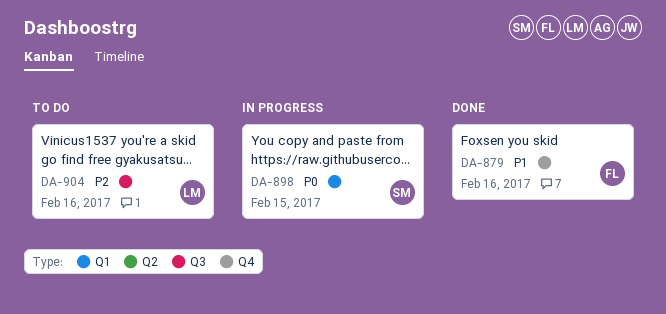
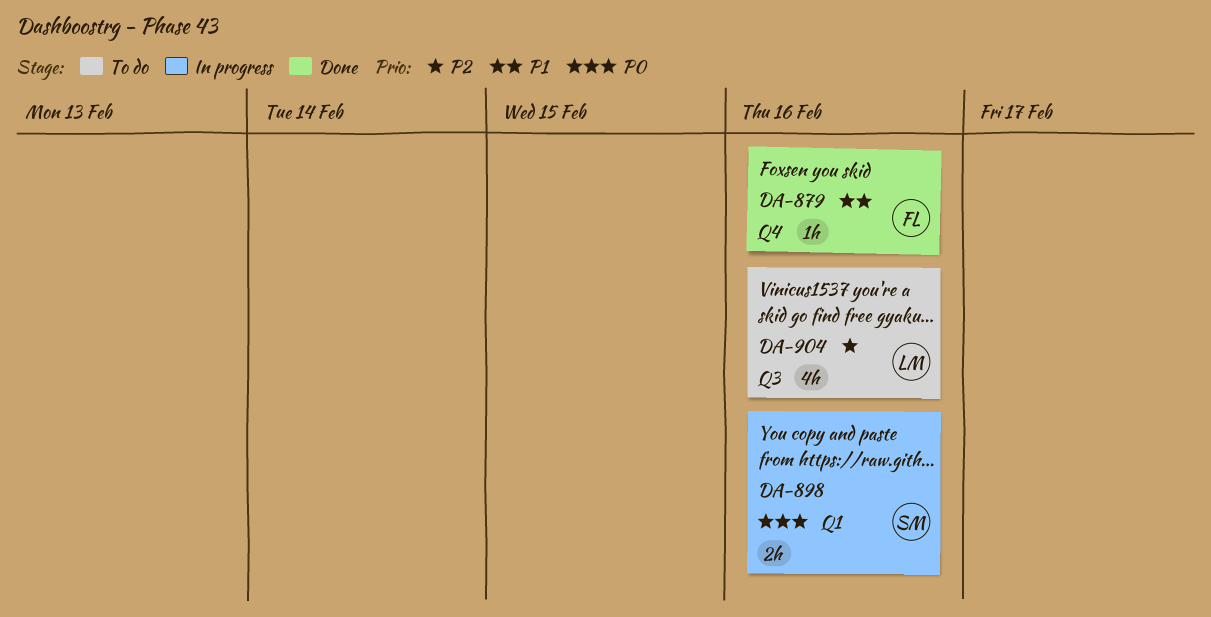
DA-898, due: Feb 15 -> Feb 16

